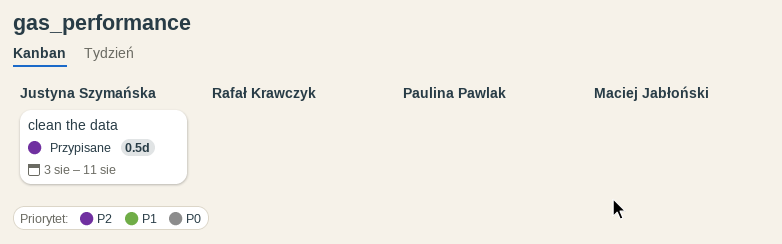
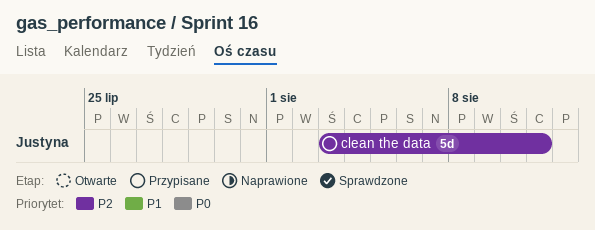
clean the data, estimate: 0.5d -> 5d

